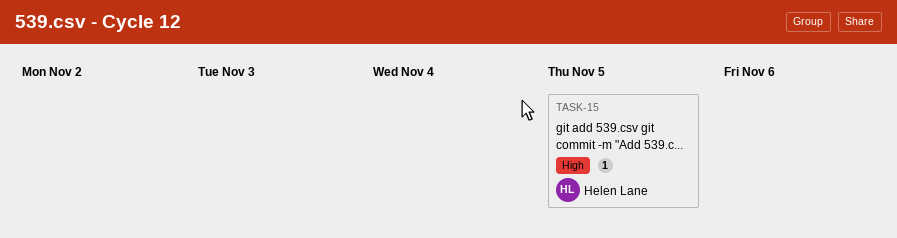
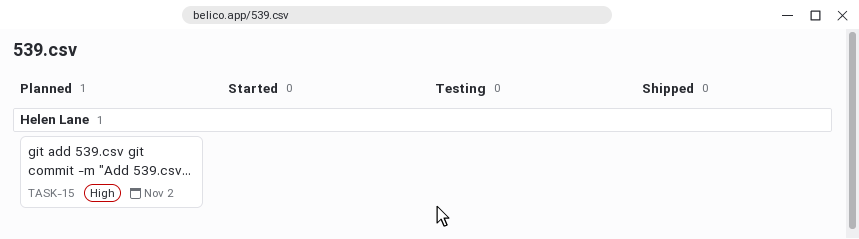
TASK-15, due: Nov 5 -> Nov 2

